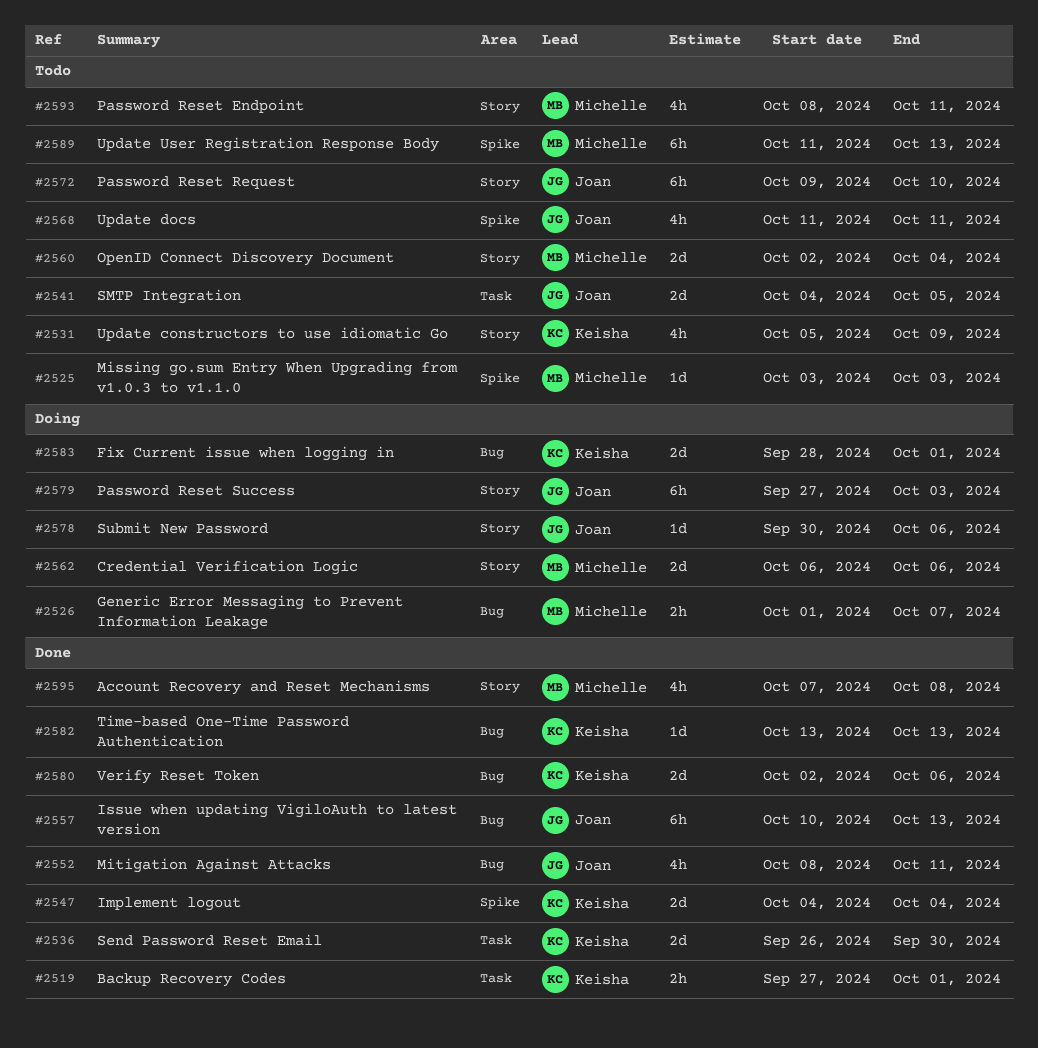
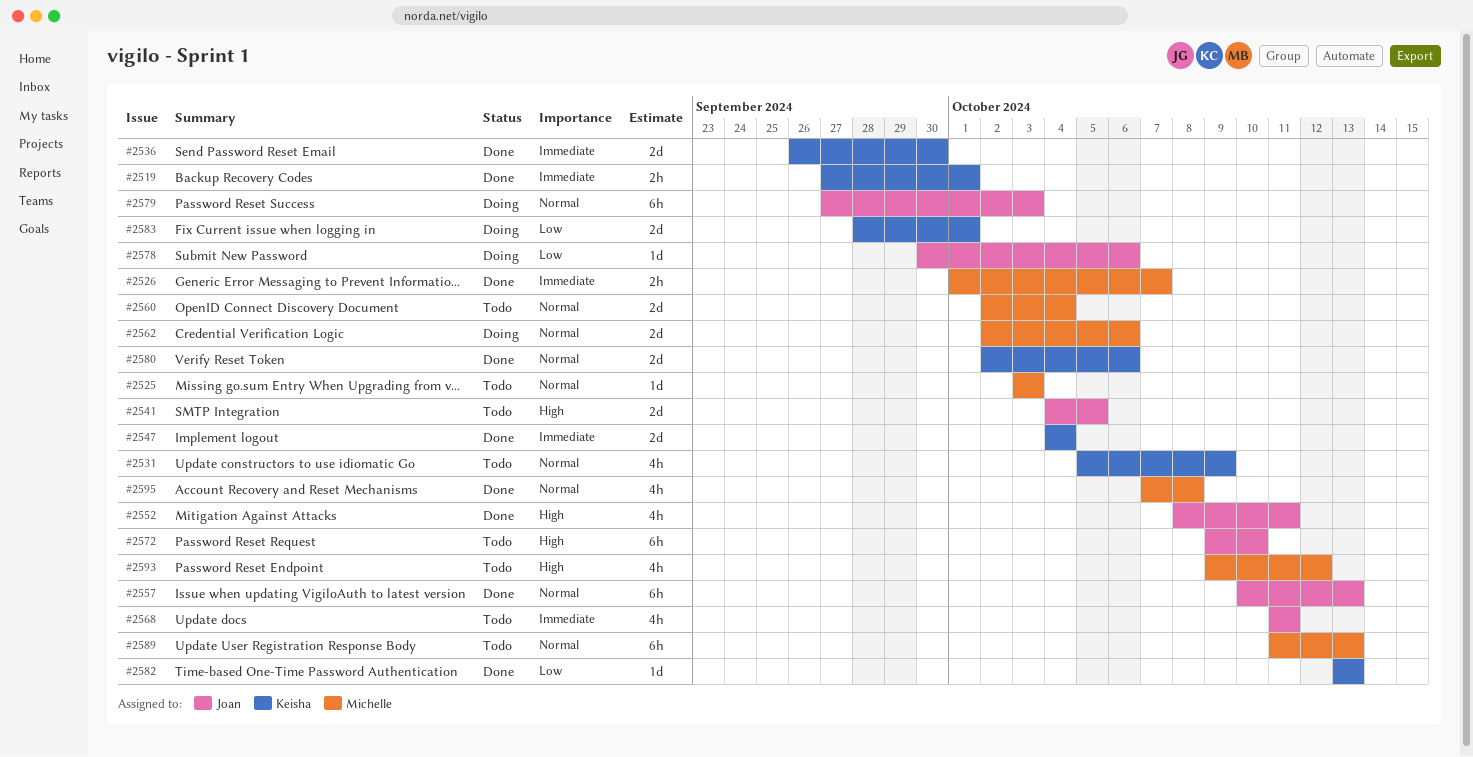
#2526, status: Doing -> Done
#2562, start: Oct 6 -> Oct 2
#2593, start: Oct 8 -> Oct 9
#2593, due: Oct 11 -> Oct 12

